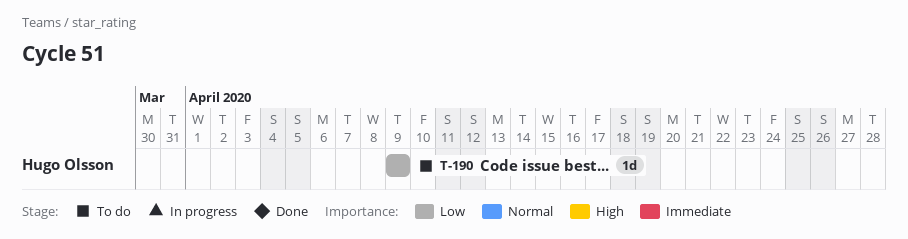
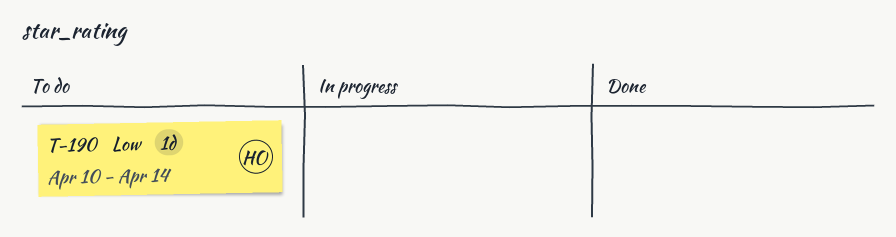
T-190, start: Apr 9 -> Apr 10
T-190, due: Apr 9 -> Apr 14

